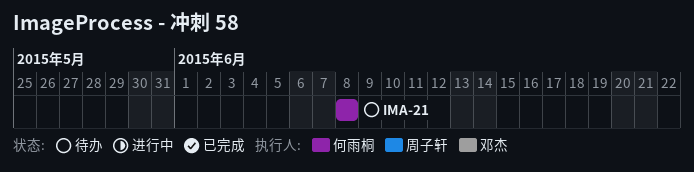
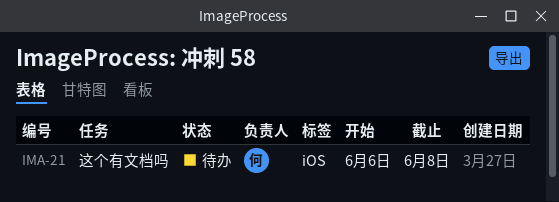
IMA-21, start: Jun 8 -> Jun 6

